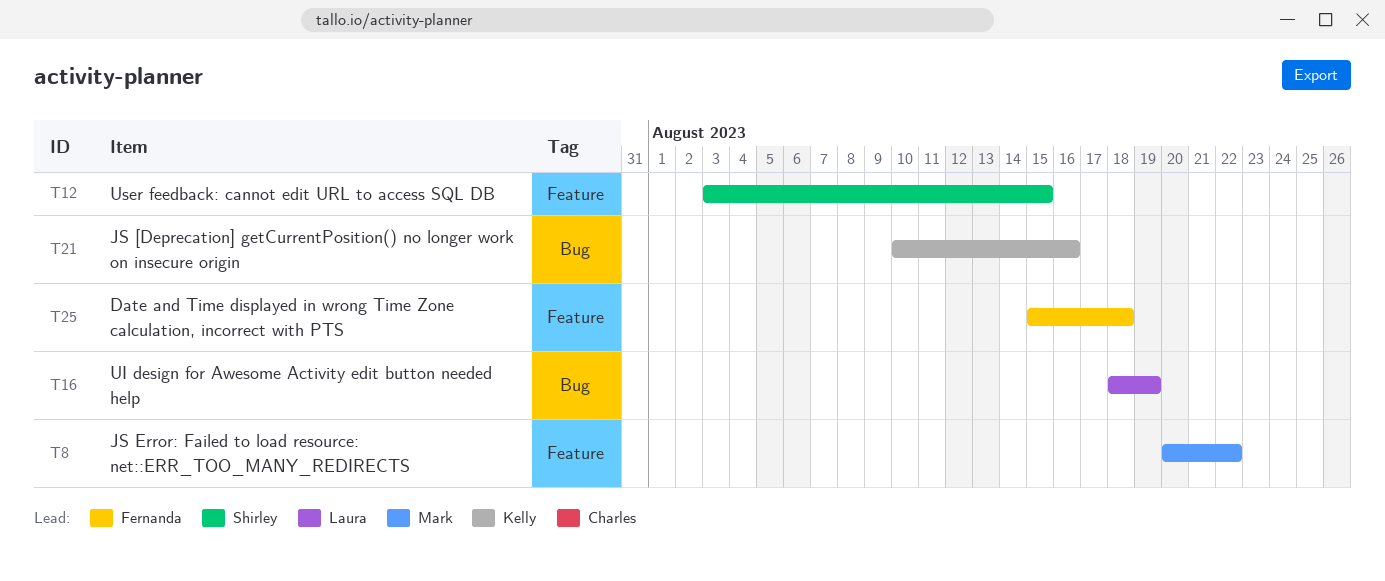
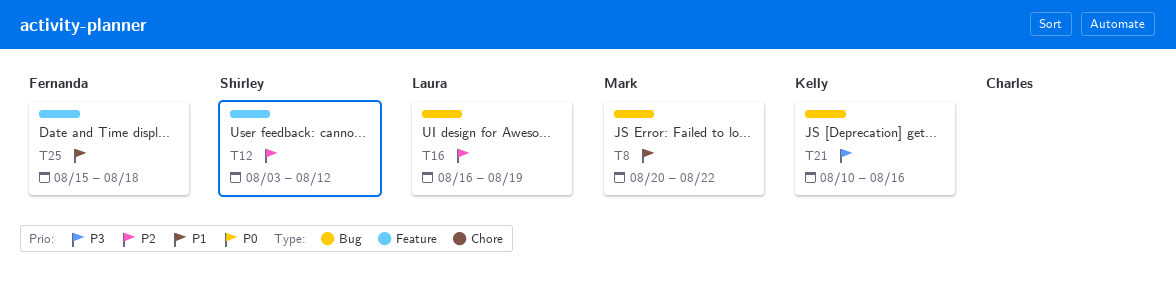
T8, label: Feature -> Bug
T12, due: Aug 15 -> Aug 12
T16, start: Aug 18 -> Aug 16

